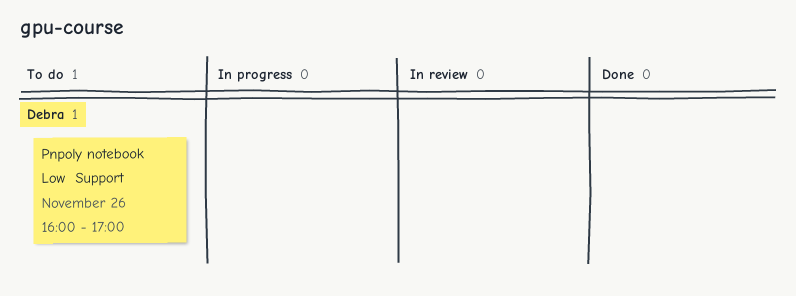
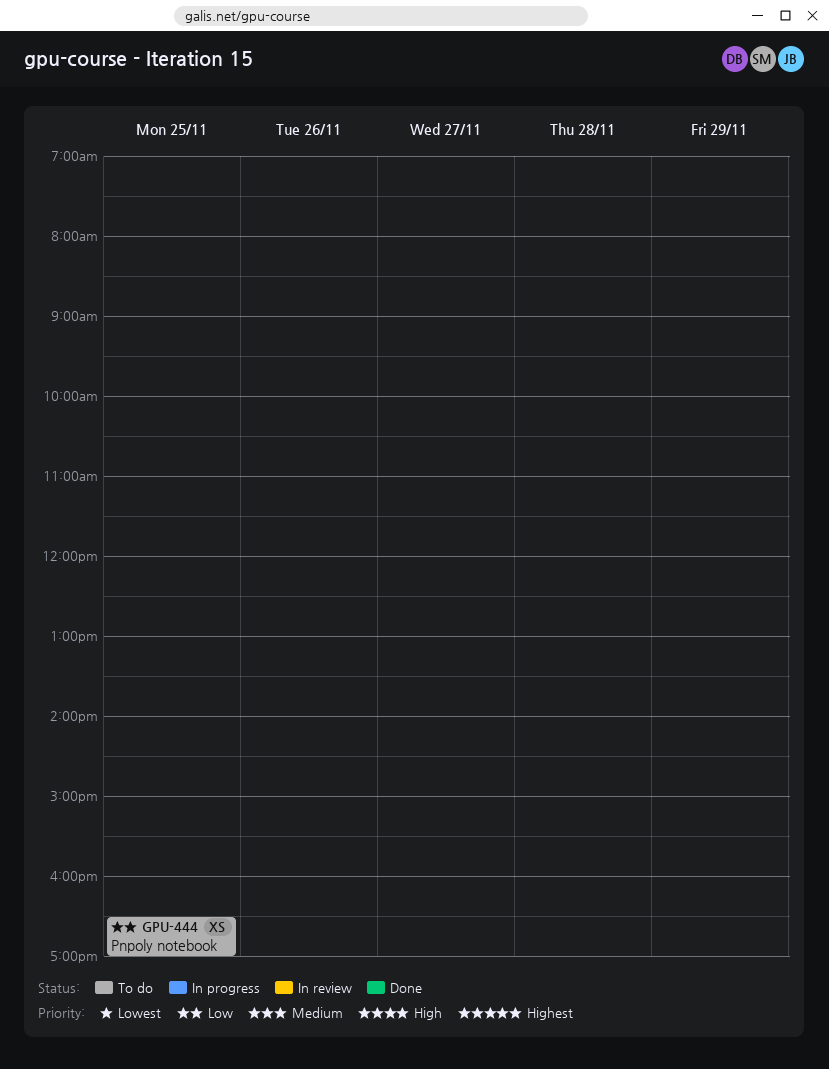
Pnpoly notebook, day: Nov 26 -> Nov 25
Pnpoly notebook, begins: 16:00 -> 16:30

